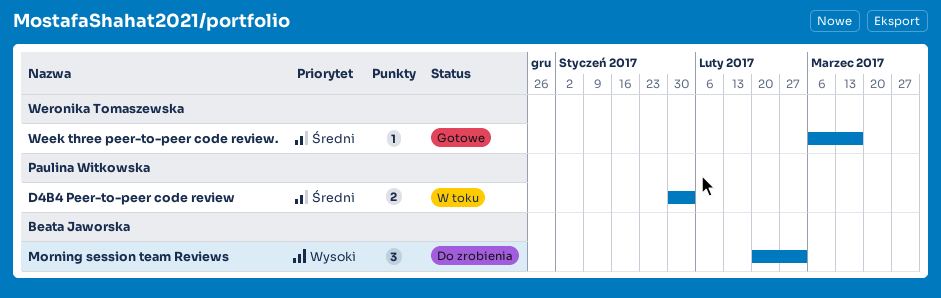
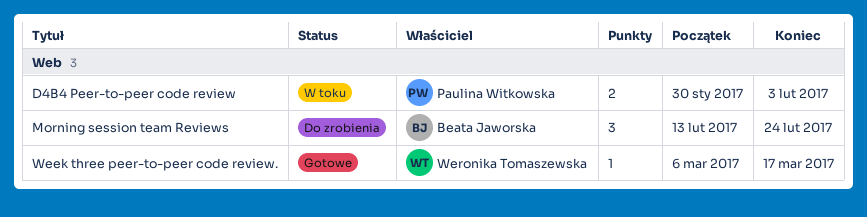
Morning session team Reviews, start: Feb 20 -> Feb 13
Morning session team Reviews, due: Mar 3 -> Feb 24

